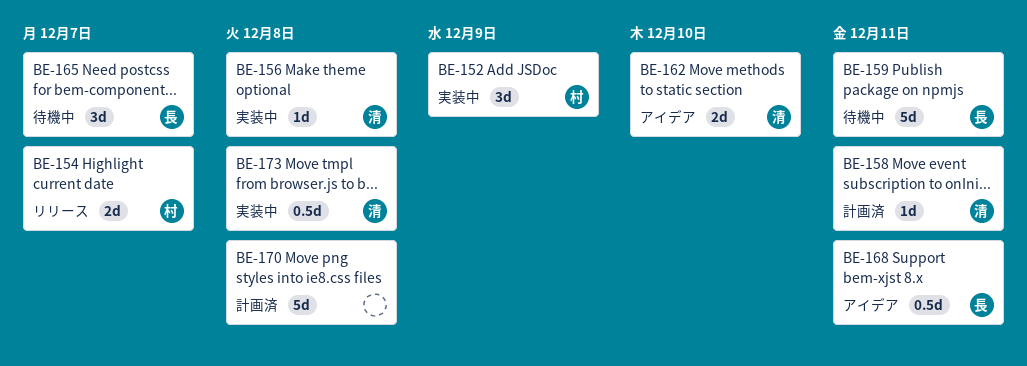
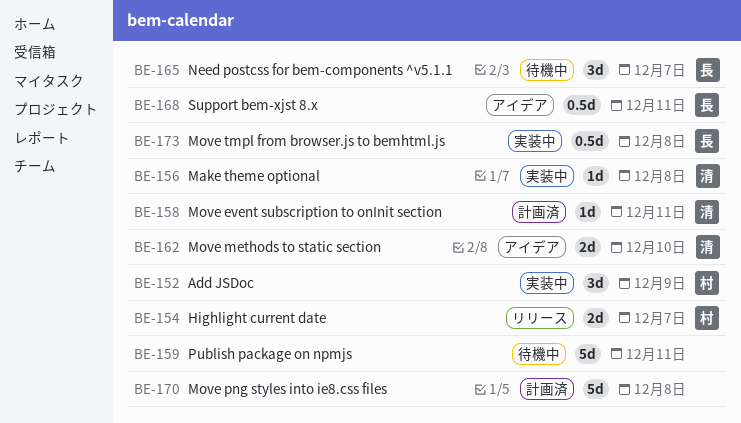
BE-159, owner: 長 -> none
BE-173, owner: 清 -> 長

